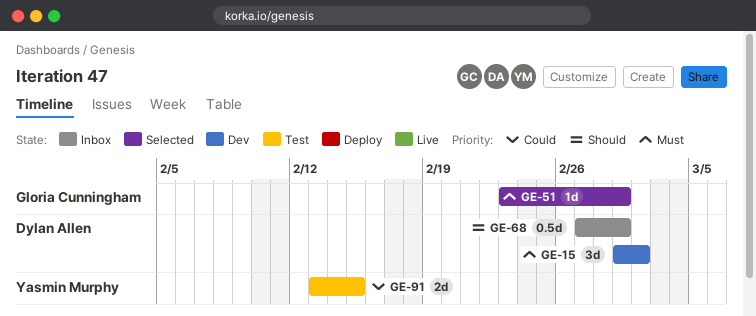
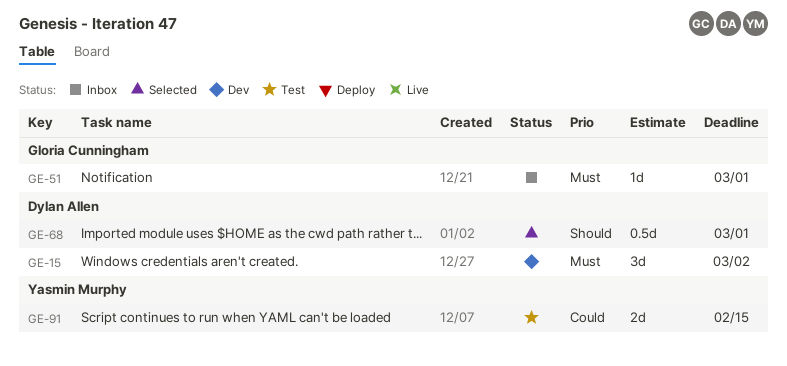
GE-51, status: Selected -> Inbox
GE-68, status: Inbox -> Selected

